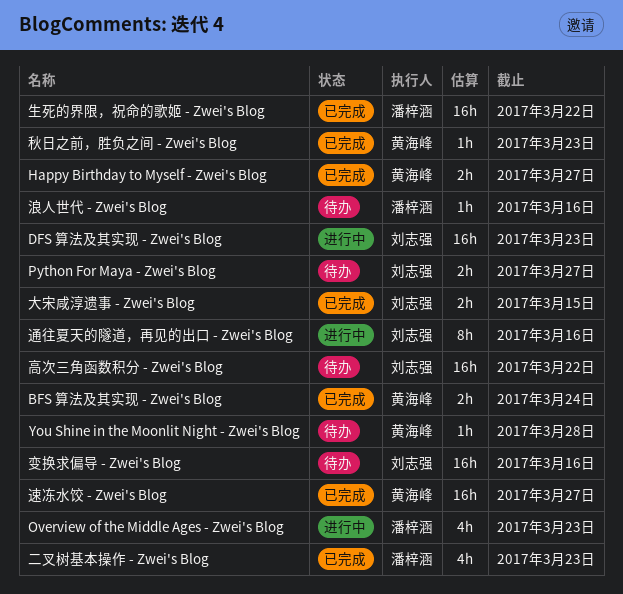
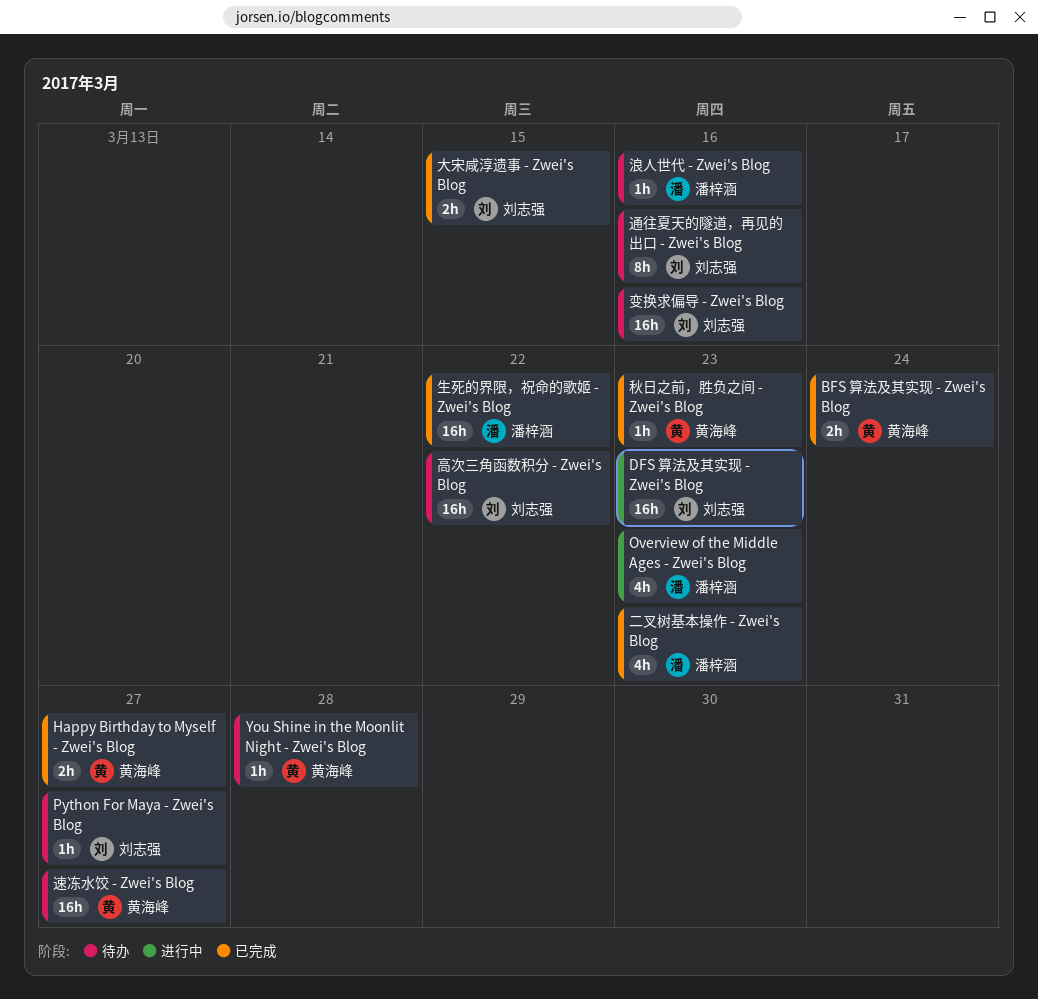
Python For Maya - Zwei's Blog, estimate: 2h -> 1h
通往夏天的隧道，再见的出口 - Zwei's Blog, status: 进行中 -> 待办
速冻水饺 - Zwei's Blog, status: 已完成 -> 待办

